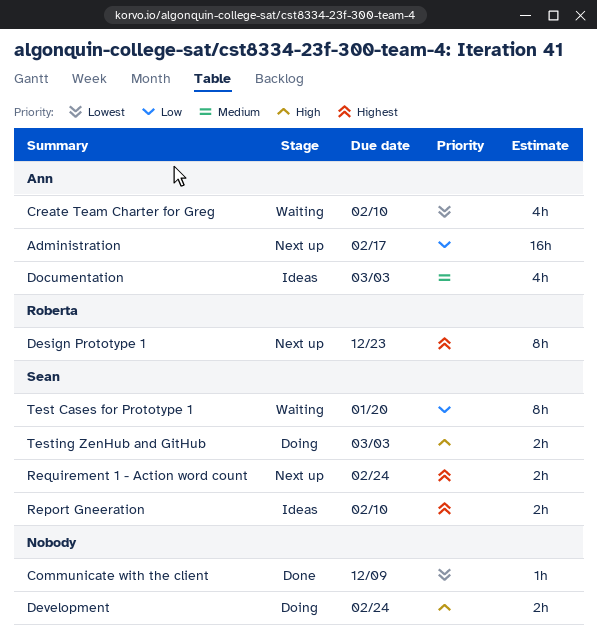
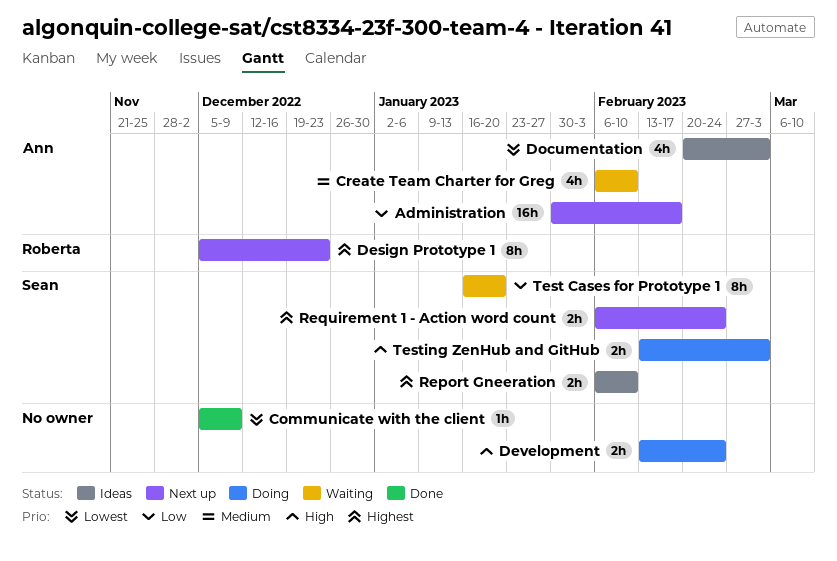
Create Team Charter for Greg, priority: Lowest -> Medium
Documentation, priority: Medium -> Lowest

